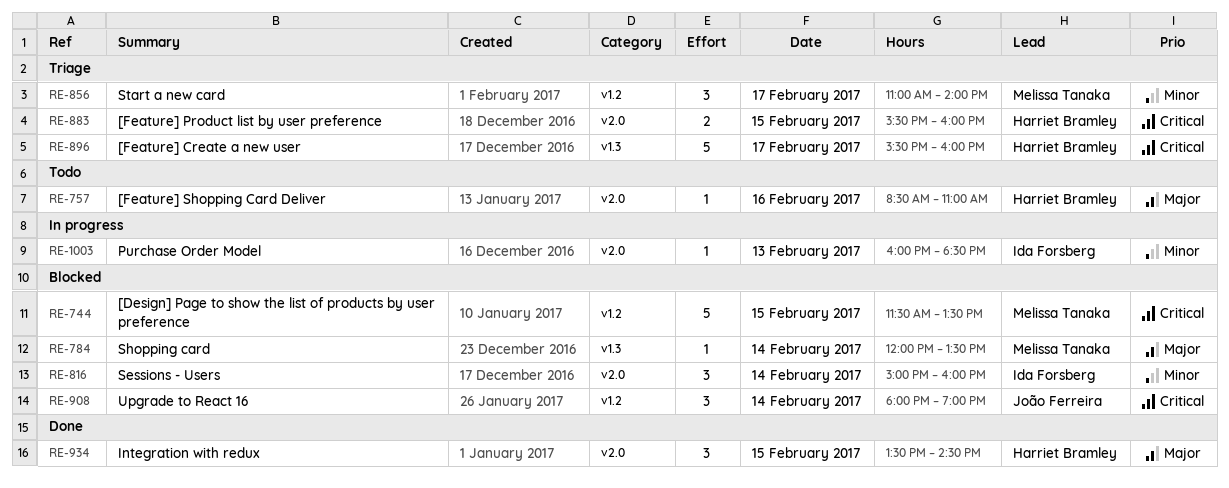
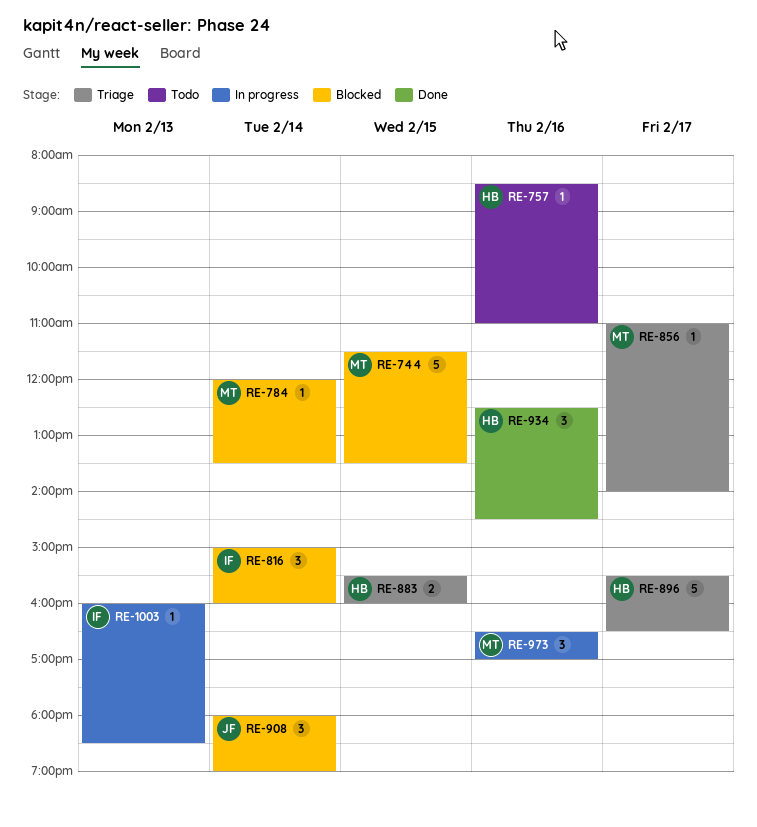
RE-856, estimate: 3 -> 1
RE-896, ends: 16:00 -> 16:30
RE-934, day: Feb 15 -> Feb 16
RE-934, begins: 13:30 -> 12:30
RE-973: none -> present

